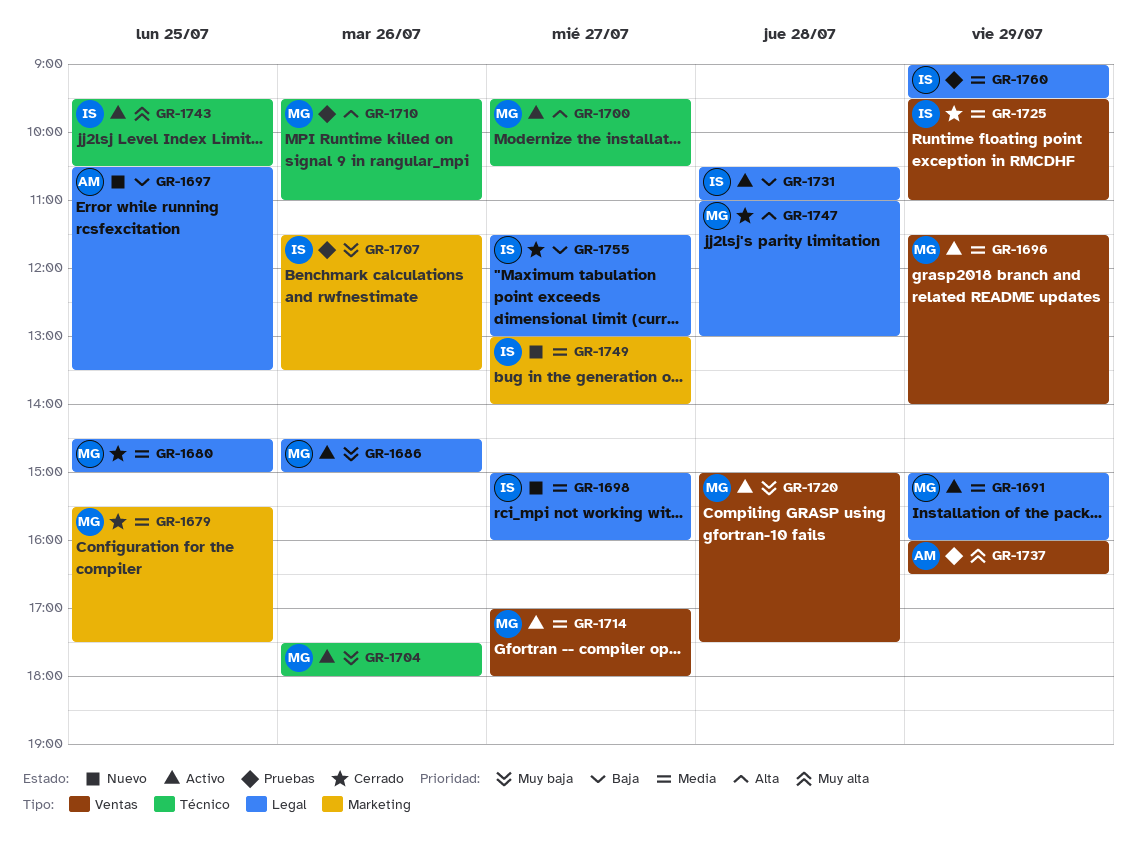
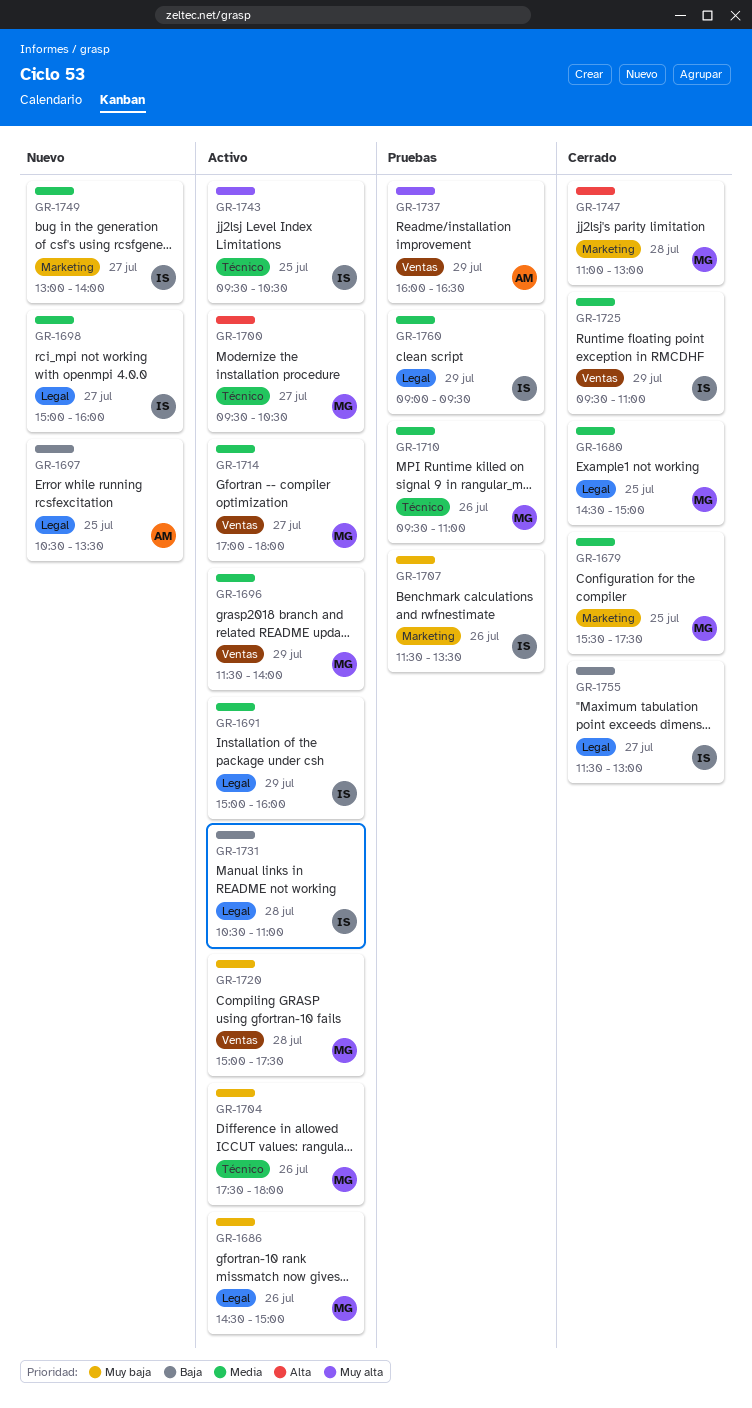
GR-1691, owner: MG -> IS
GR-1710, priority: Alta -> Media
GR-1747, label: Legal -> Marketing

